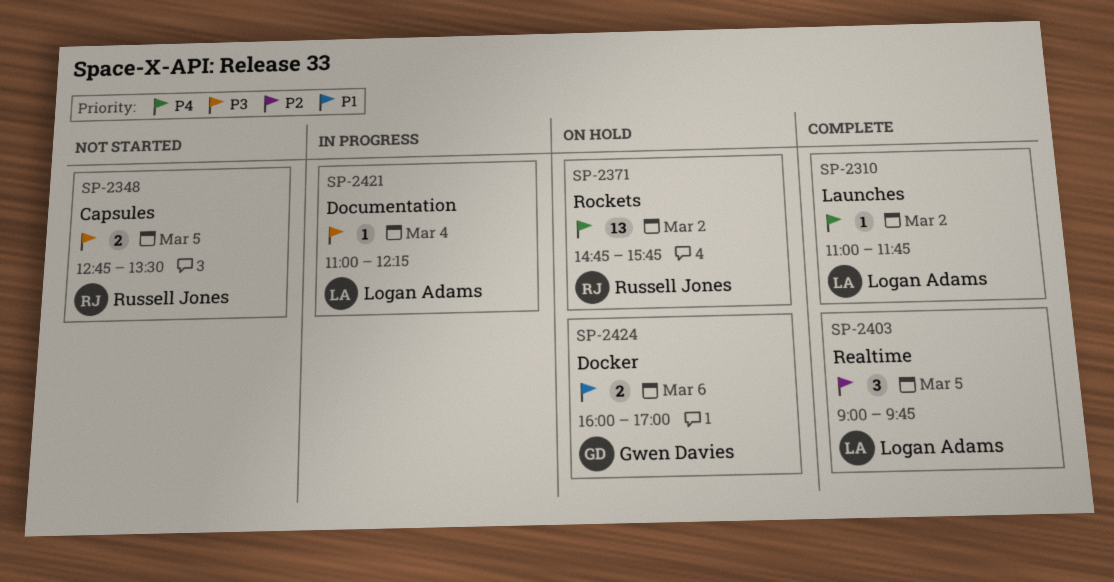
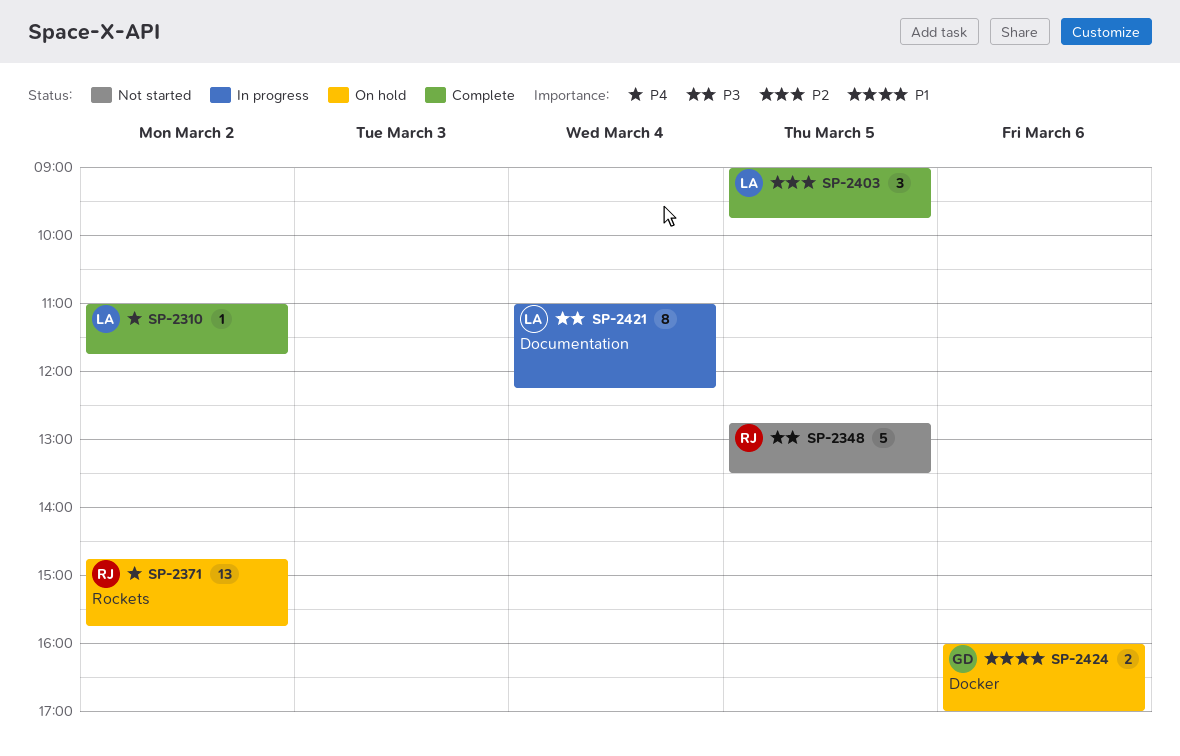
SP-2348, estimate: 2 -> 5
SP-2421, estimate: 1 -> 8

